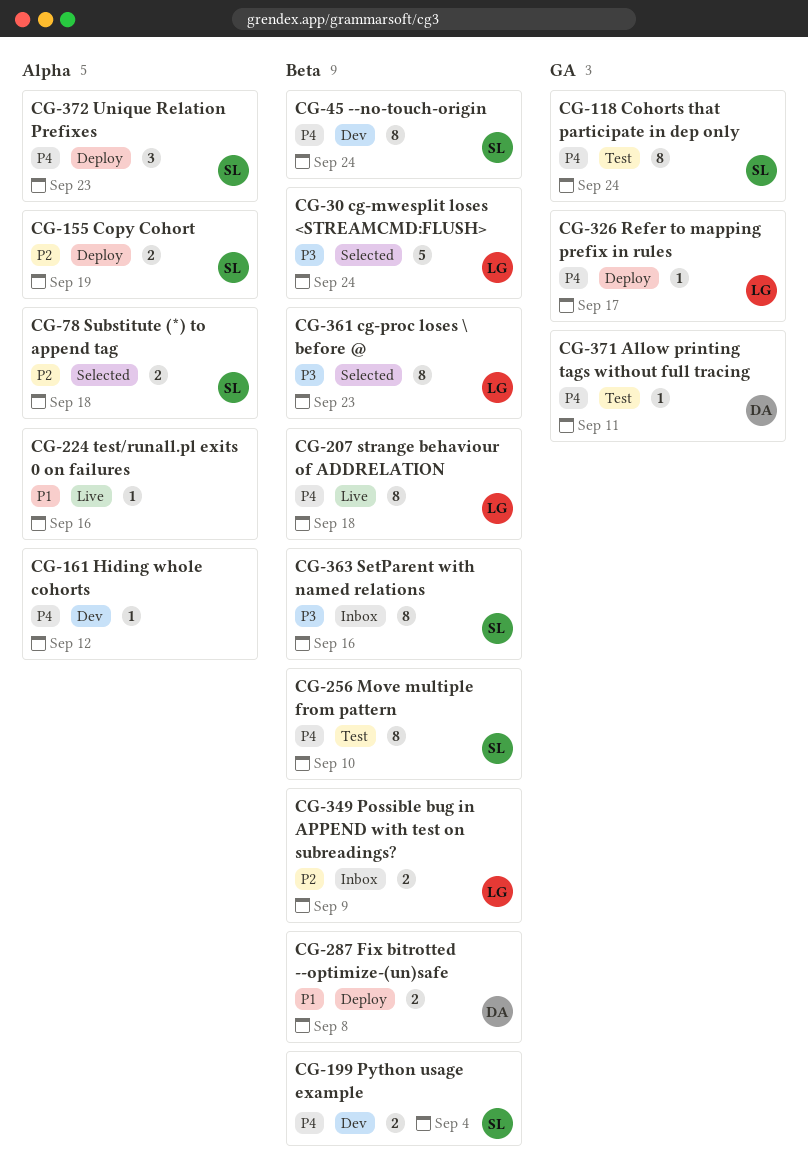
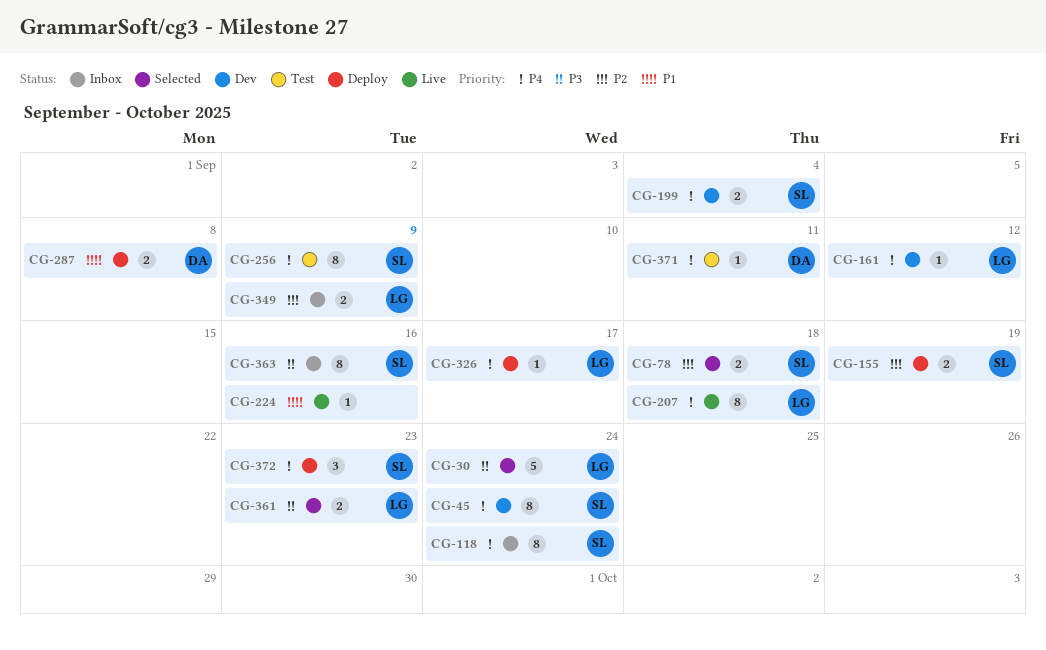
CG-118, status: Test -> Inbox
CG-161, owner: none -> LG
CG-256, due: Sep 10 -> Sep 9
CG-361, estimate: 8 -> 2

